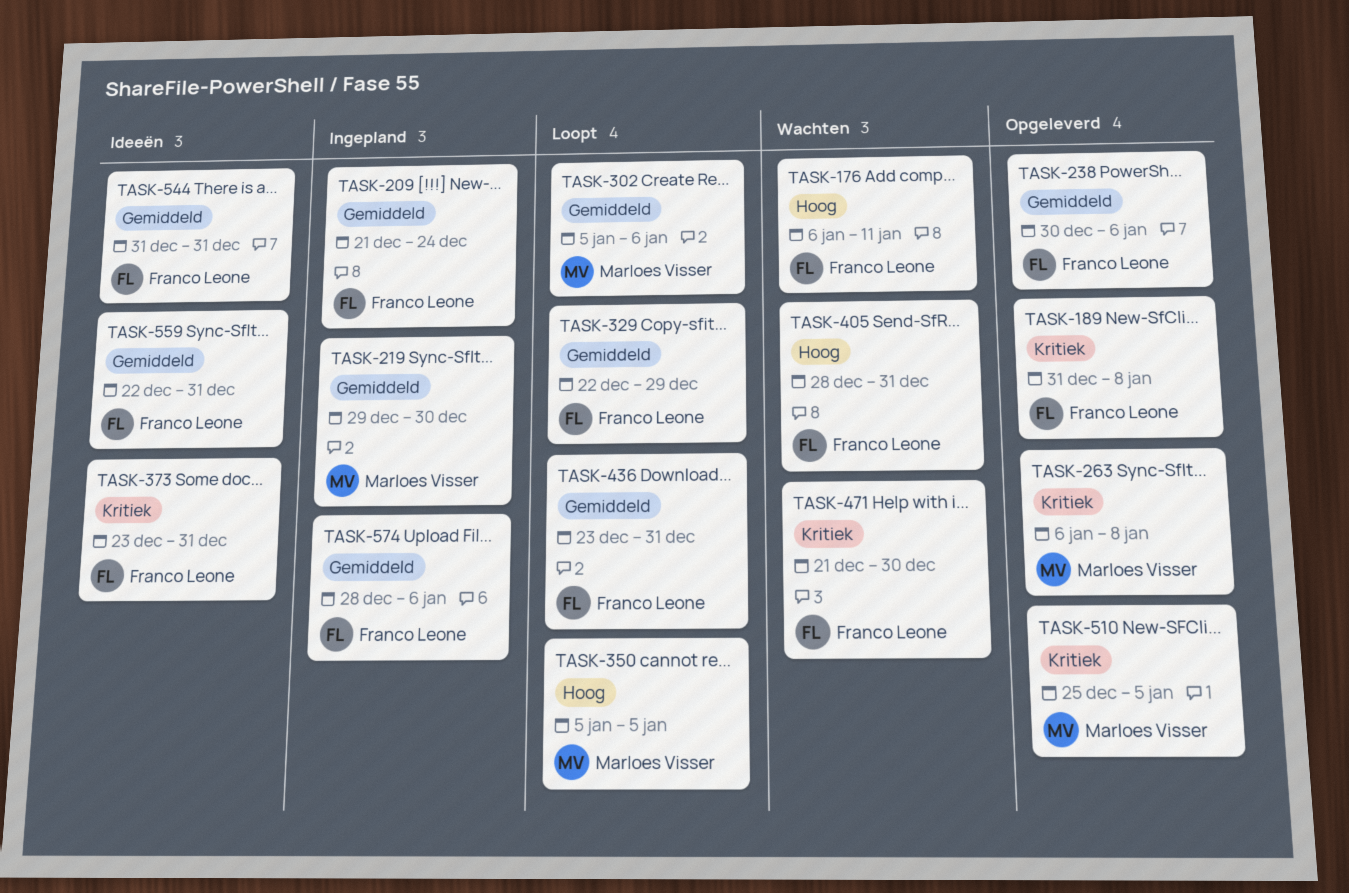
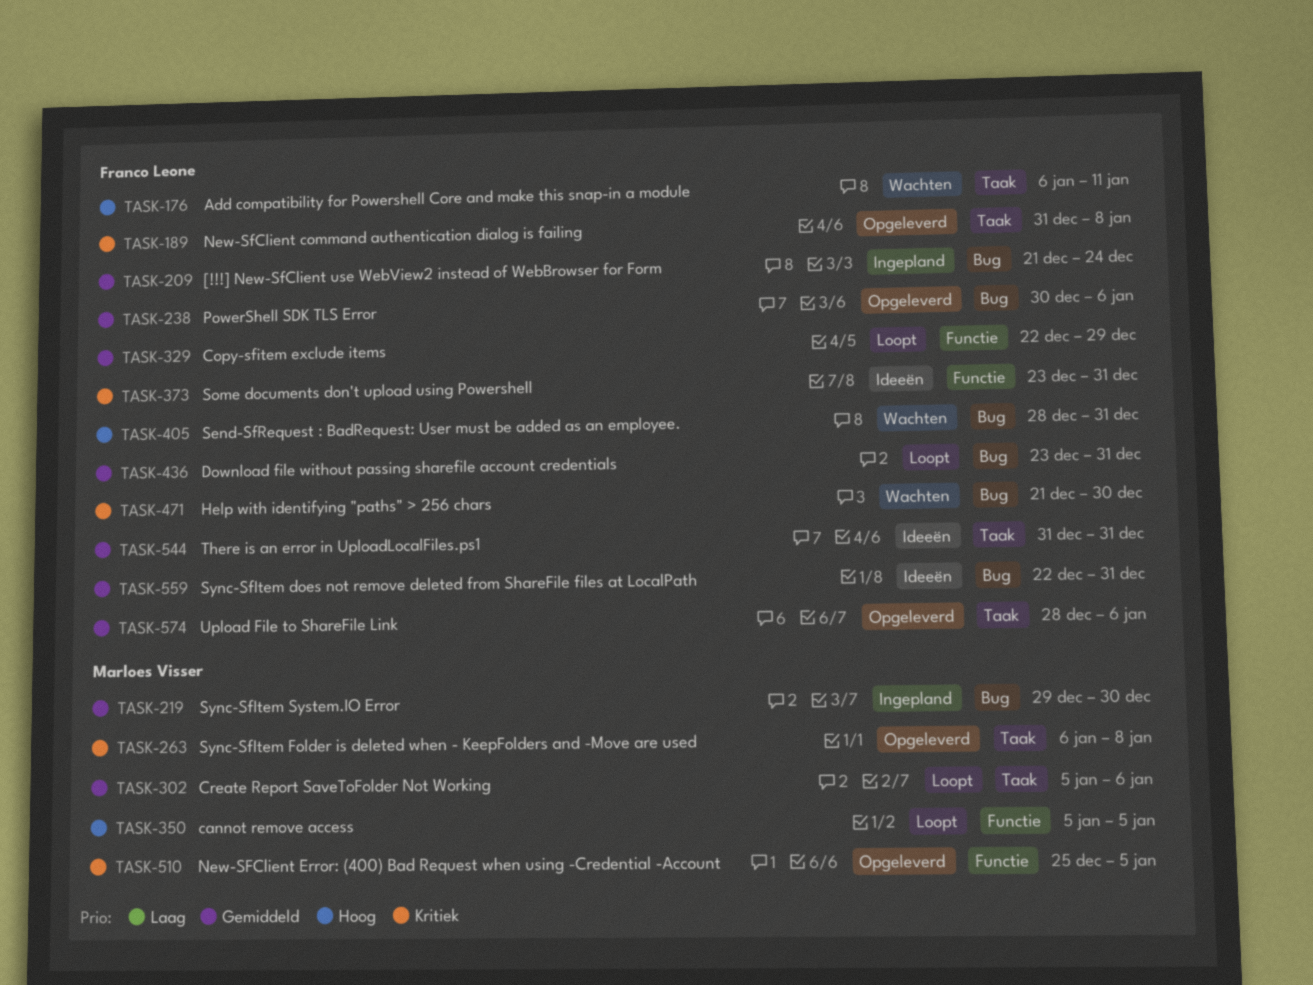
TASK-574, status: Ingepland -> Opgeleverd

